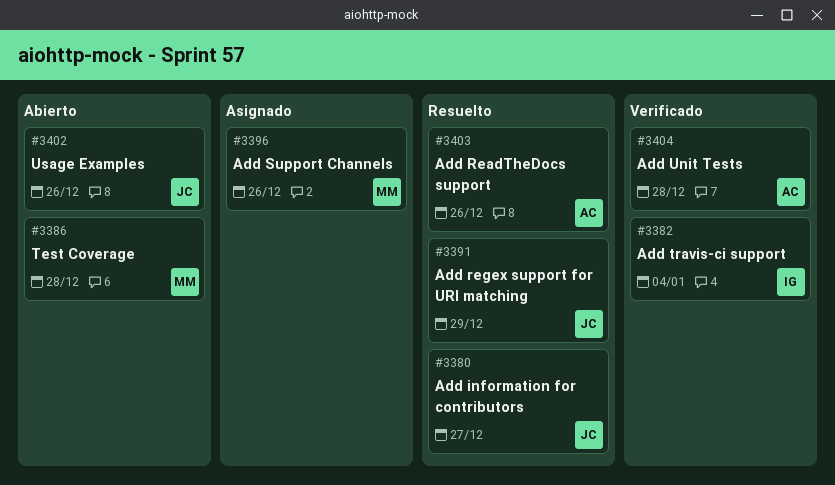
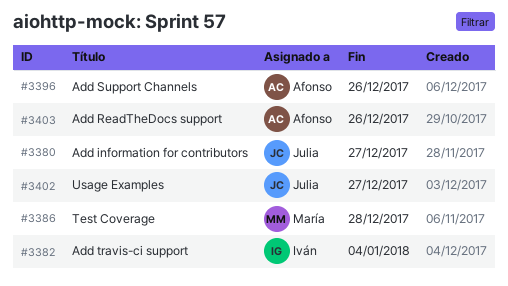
#3391: present -> none
#3396, owner: María -> Afonso
#3402, due: Dec 26 -> Dec 27
#3404: present -> none

